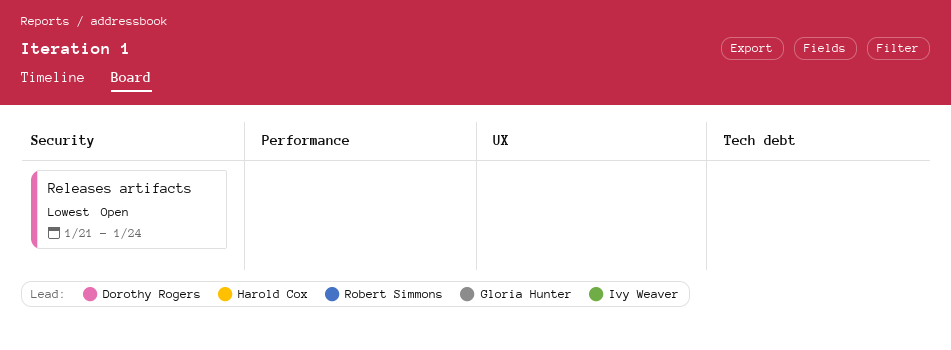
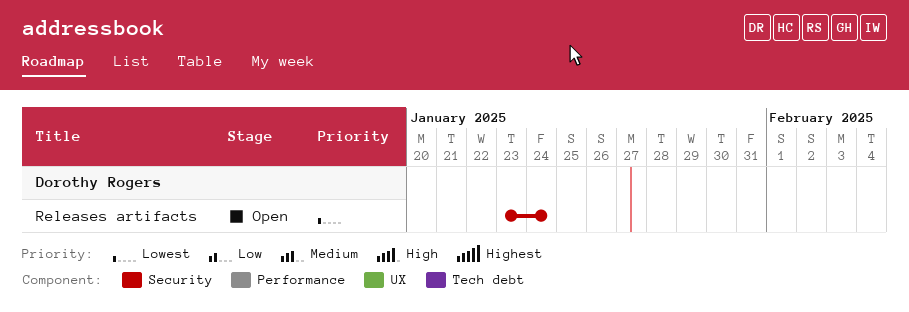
Releases artifacts, start: Jan 21 -> Jan 23

